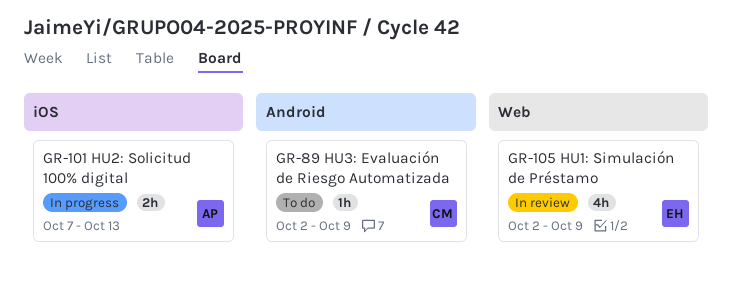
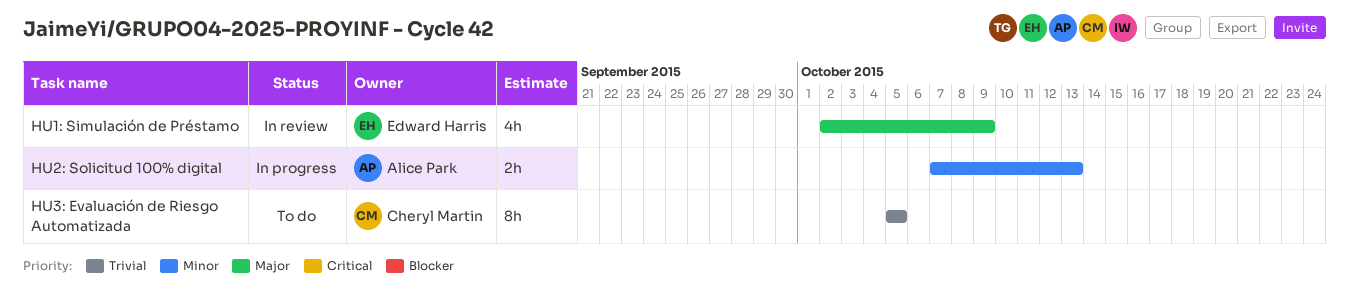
HU3: Evaluación de Riesgo Automatizada, estimate: 1h -> 8h
HU3: Evaluación de Riesgo Automatizada, start: Oct 2 -> Oct 5
HU3: Evaluación de Riesgo Automatizada, due: Oct 9 -> Oct 5

